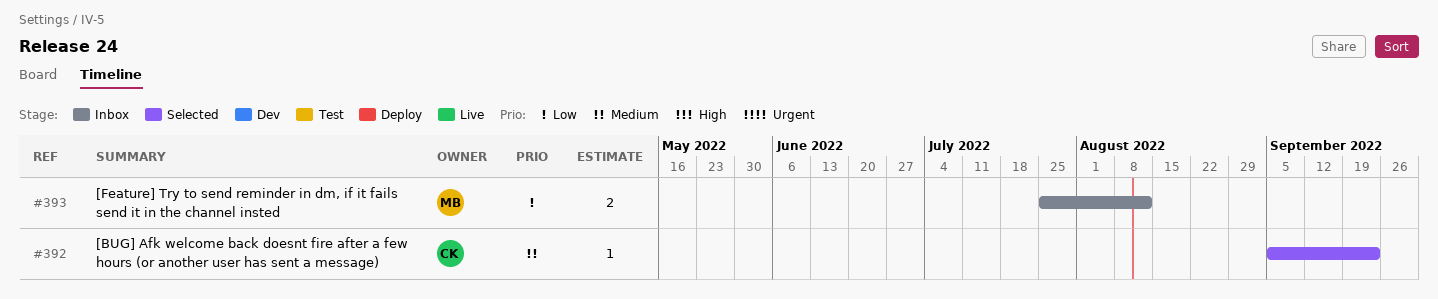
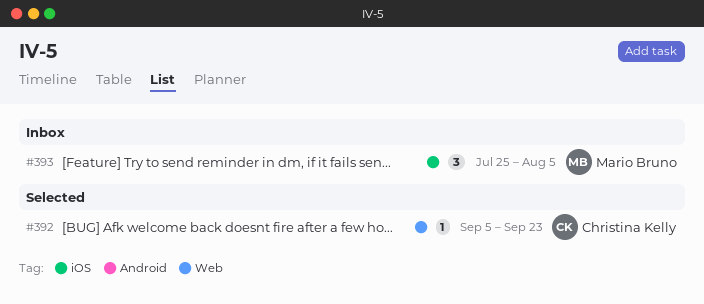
#393, estimate: 2 -> 3
#393, due: Aug 12 -> Aug 5

